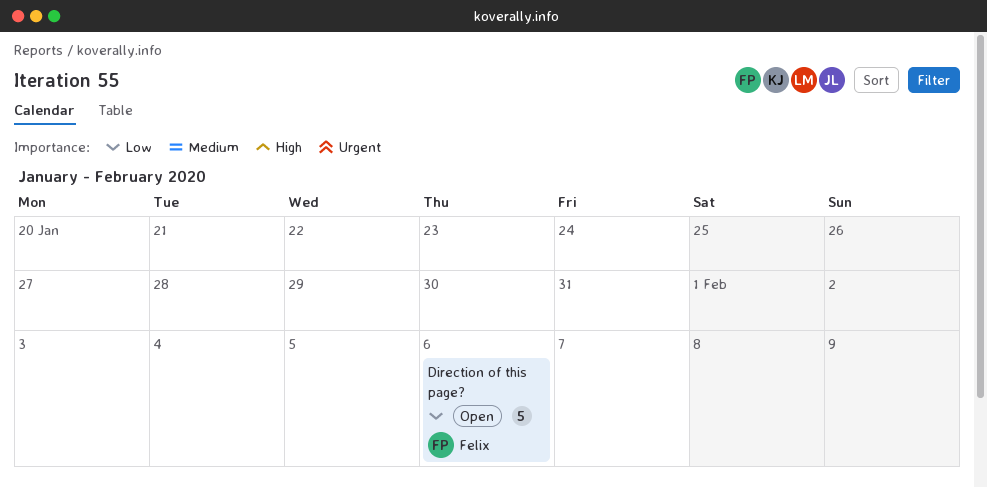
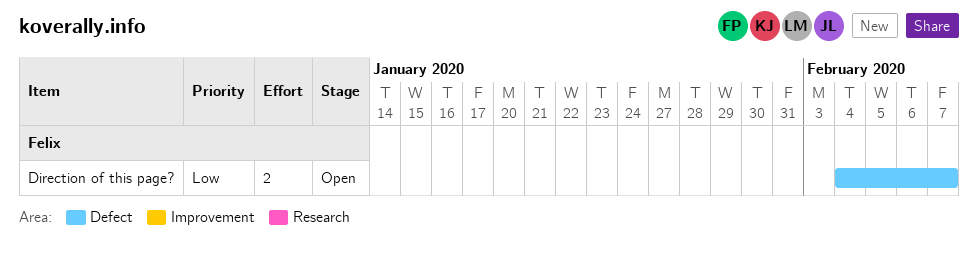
Direction of this page?, estimate: 5 -> 2
Direction of this page?, due: Feb 6 -> Feb 7

